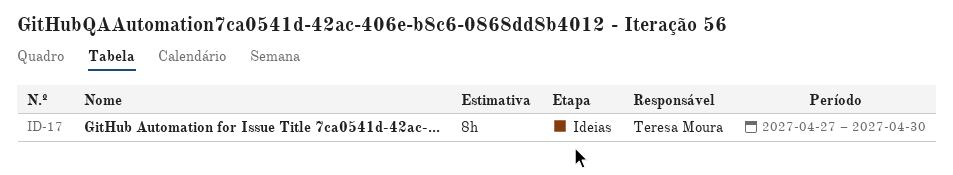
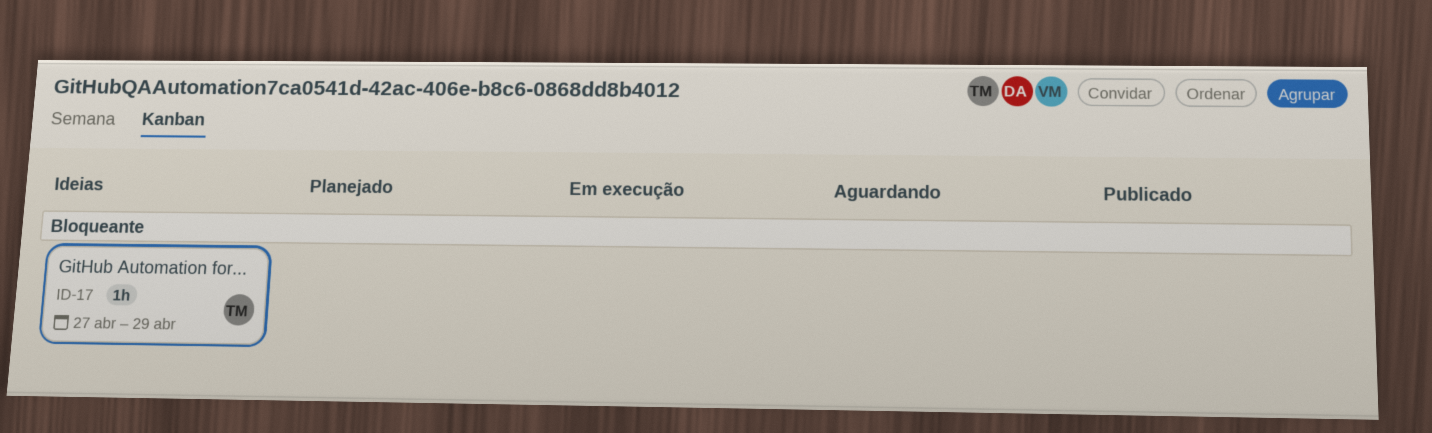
ID-17, estimate: 8h -> 1h
ID-17, due: Apr 30 -> Apr 29

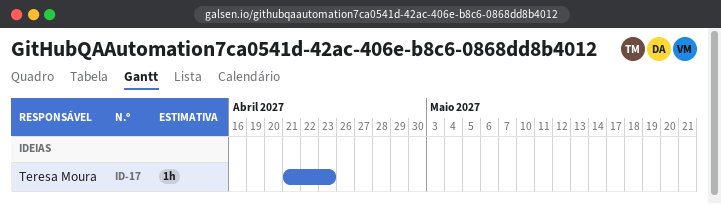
ID-17, start: Apr 27 -> Apr 21
ID-17, due: Apr 29 -> Apr 23

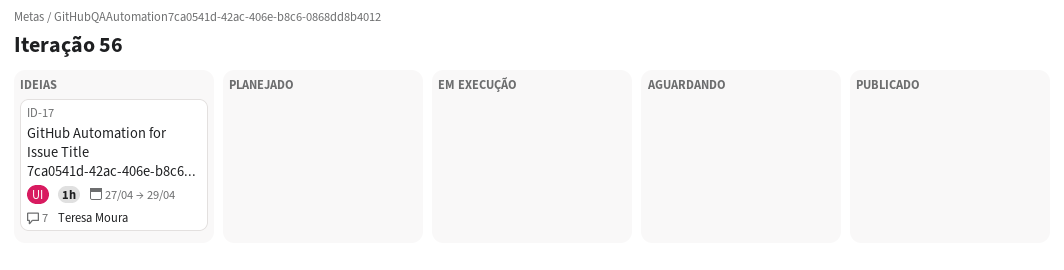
ID-17, start: Apr 21 -> Apr 27
ID-17, due: Apr 23 -> Apr 29

